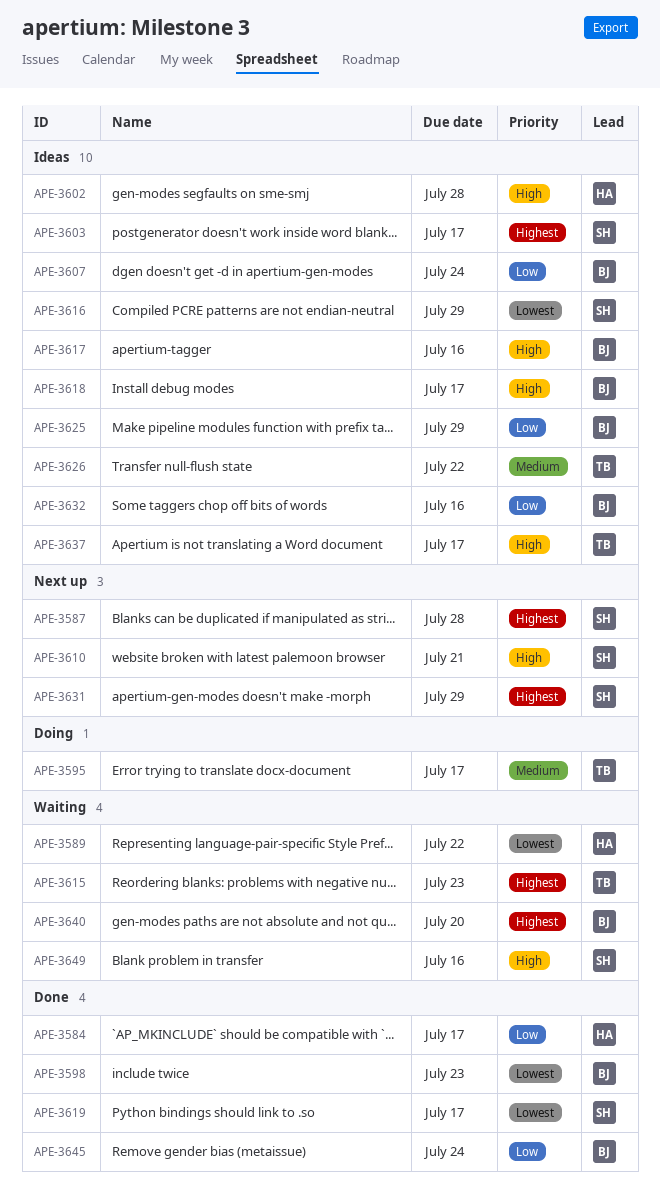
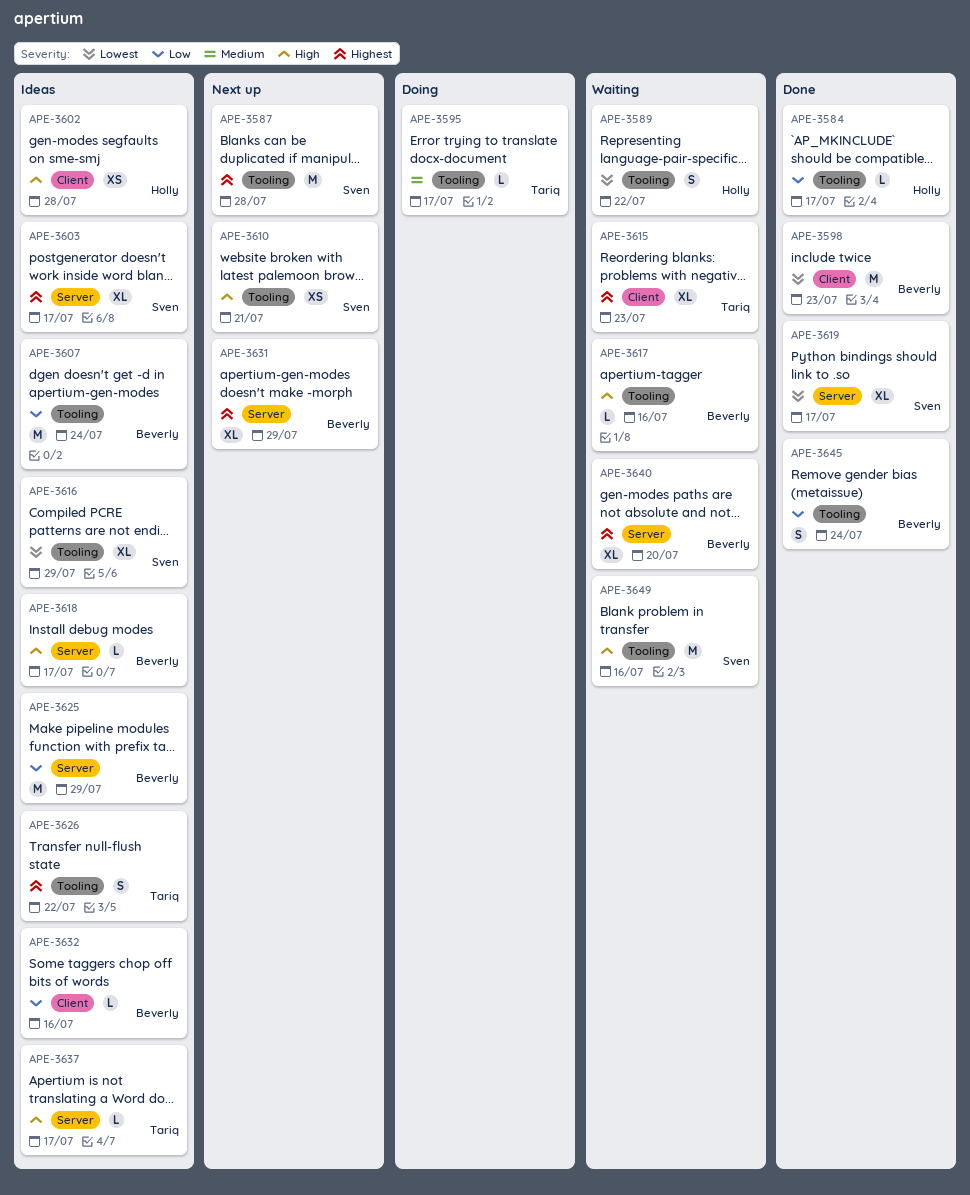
APE-3617, status: Ideas -> Waiting
APE-3626, priority: Medium -> Highest
APE-3631, owner: Sven -> Beverly

